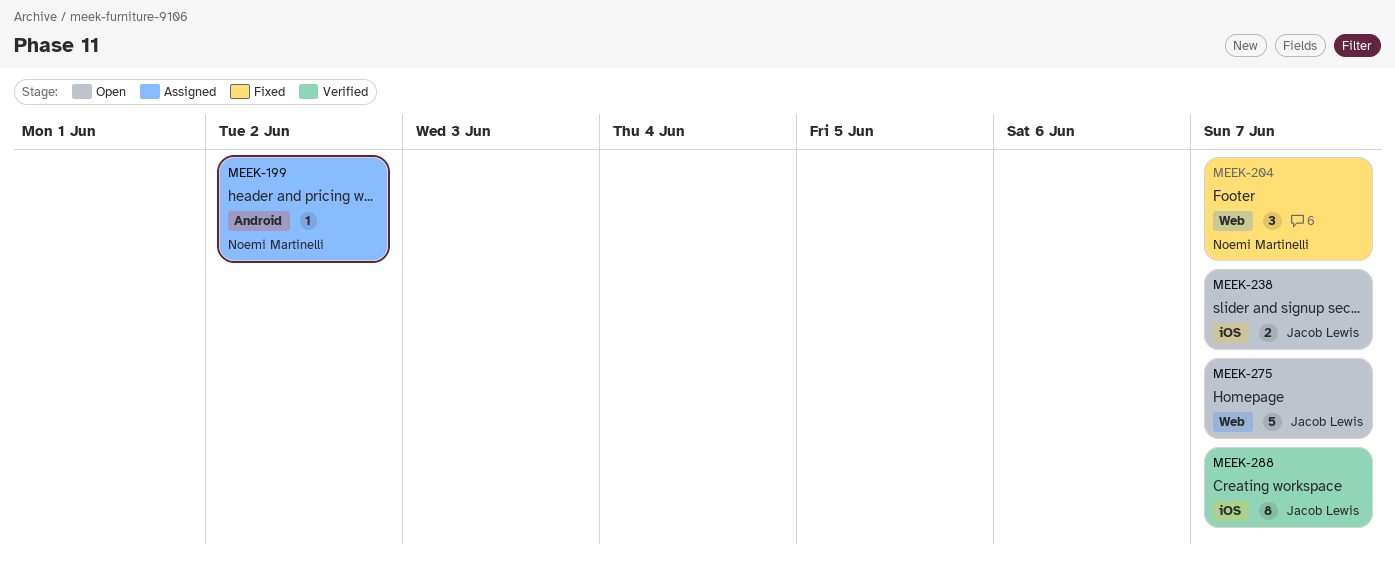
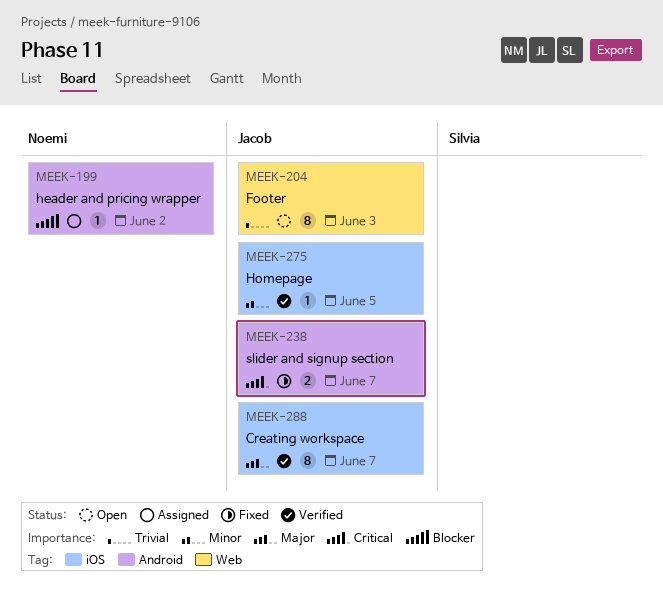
MEEK-204, status: Fixed -> Open
MEEK-204, owner: Noemi Martinelli -> Jacob Lewis
MEEK-204, estimate: 3 -> 8
MEEK-204, due: Jun 7 -> Jun 3
MEEK-238, status: Open -> Fixed
MEEK-238, label: iOS -> Android
MEEK-275, status: Open -> Verified
MEEK-275, label: Web -> iOS
MEEK-275, estimate: 5 -> 1
MEEK-275, due: Jun 7 -> Jun 5

